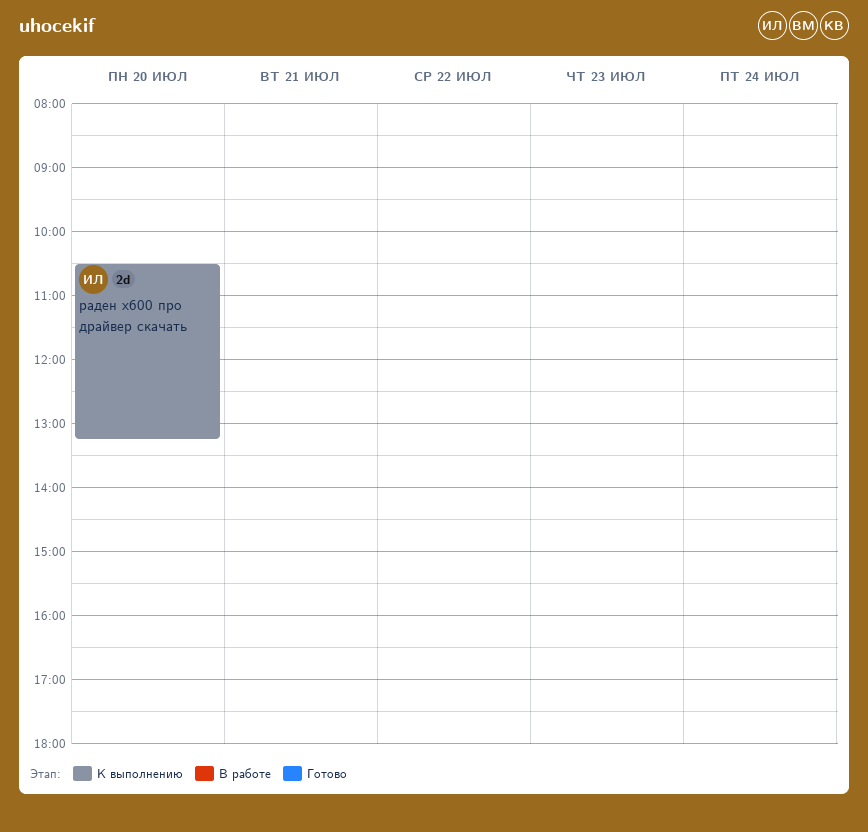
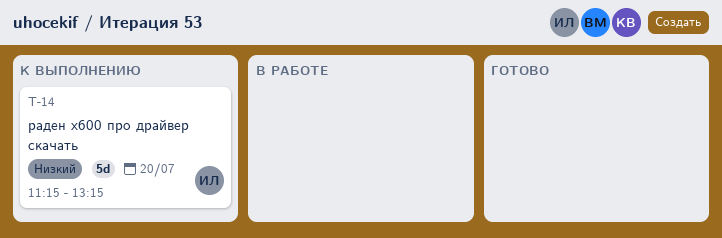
раден х600 про драйвер скачать, estimate: 2d -> 5d
раден х600 про драйвер скачать, begins: 10:30 -> 11:15

